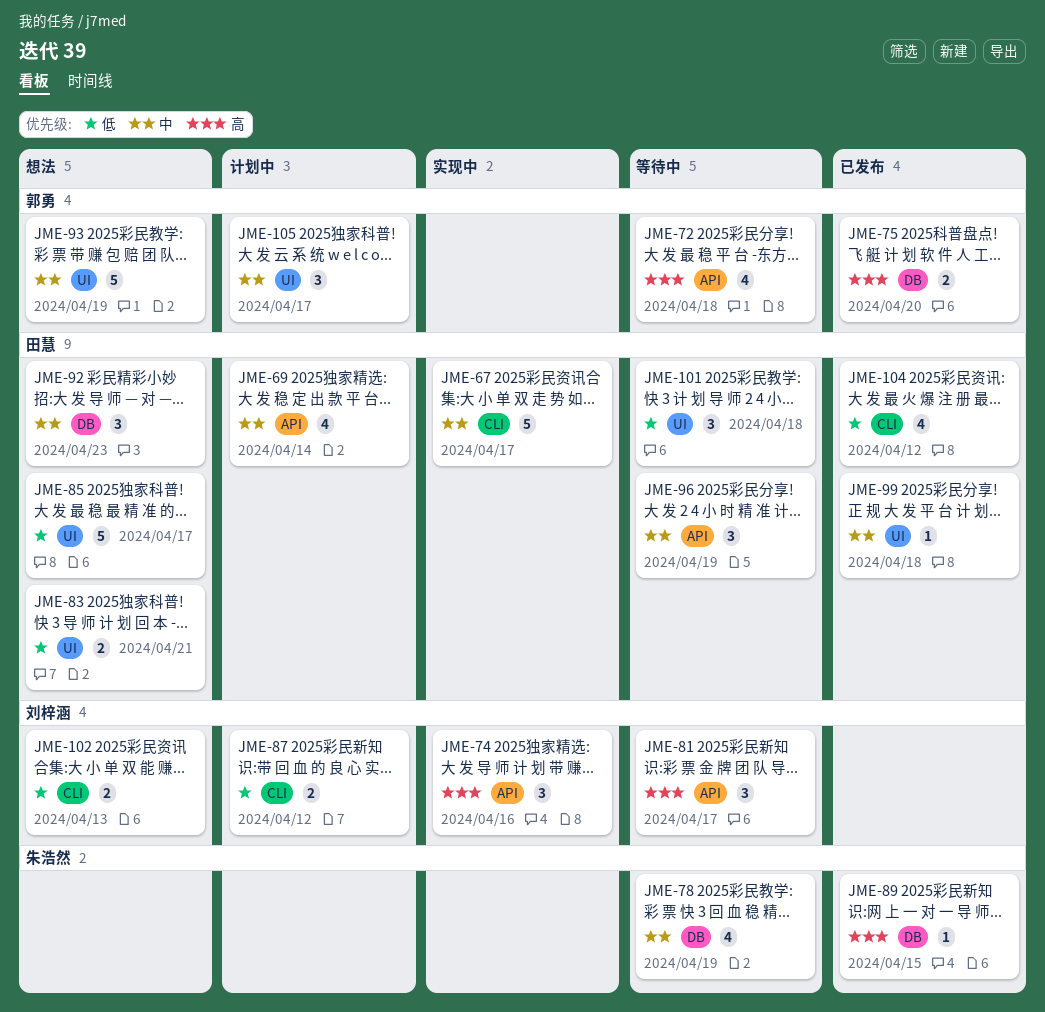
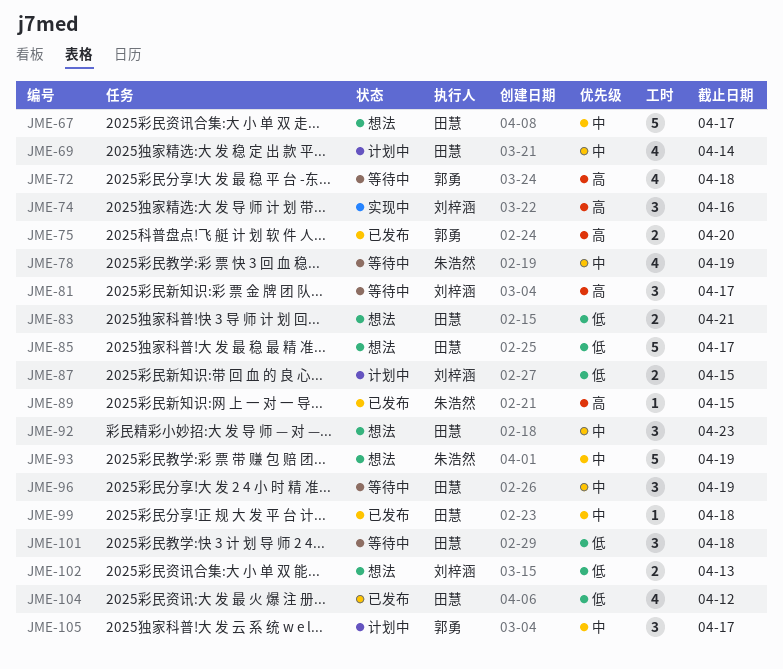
JME-67, status: 实现中 -> 想法
JME-87, due: Apr 12 -> Apr 15
JME-93, owner: 郭勇 -> 朱浩然

